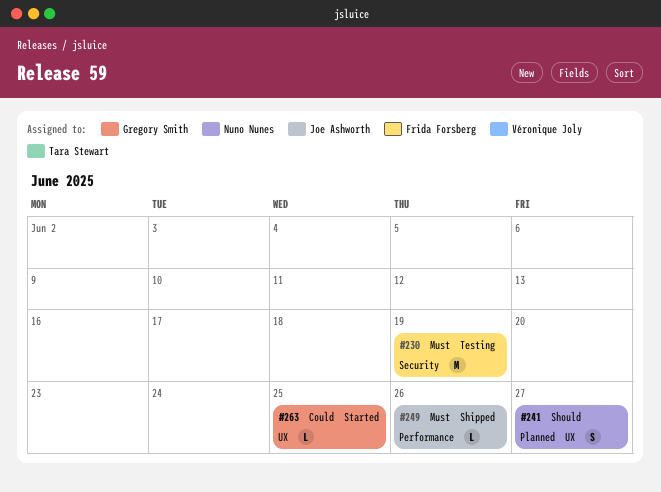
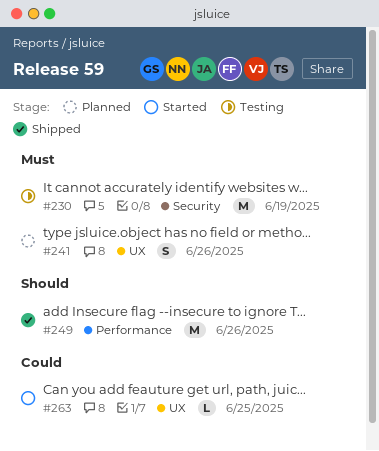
#241, priority: Should -> Must
#241, due: Jun 27 -> Jun 26
#249, priority: Must -> Should
#249, estimate: L -> M

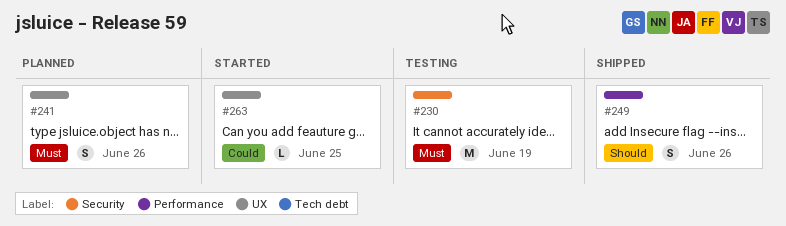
#249, estimate: M -> S

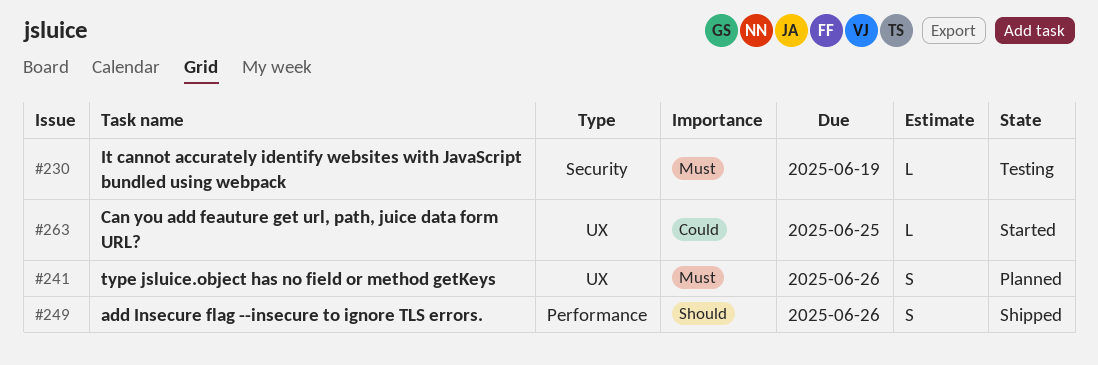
#230, estimate: M -> L

